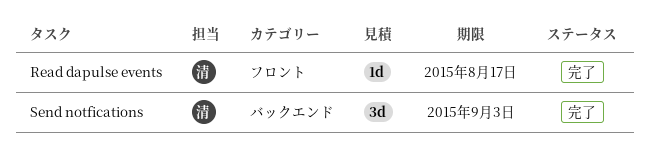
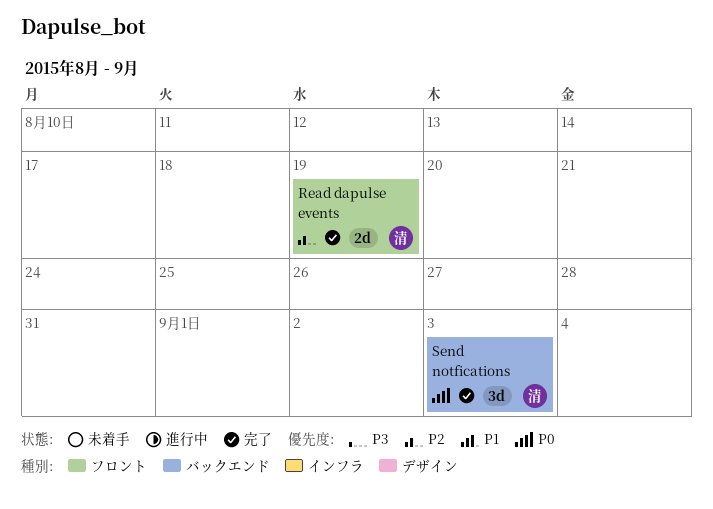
Read dapulse events, estimate: 1d -> 2d
Read dapulse events, due: Aug 17 -> Aug 19

